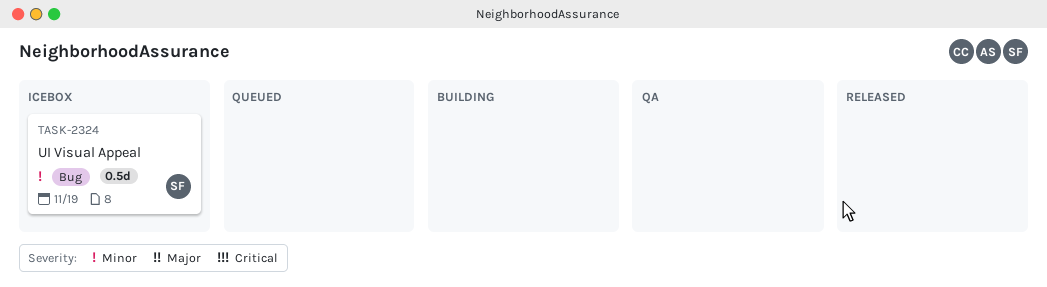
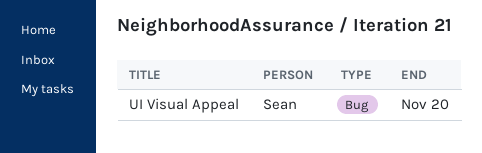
UI Visual Appeal, due: Nov 19 -> Nov 20

